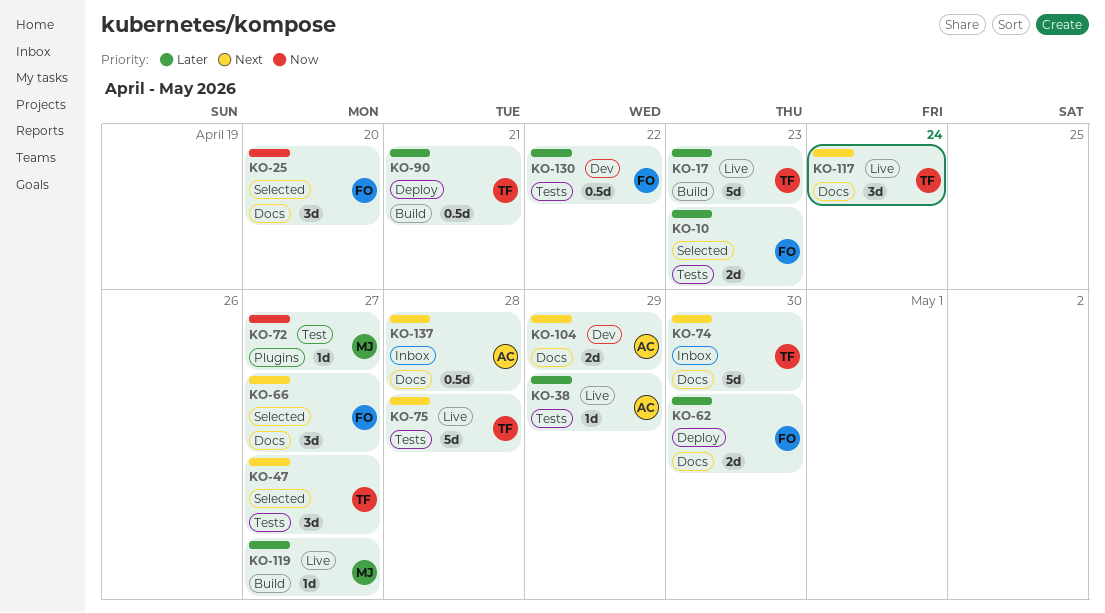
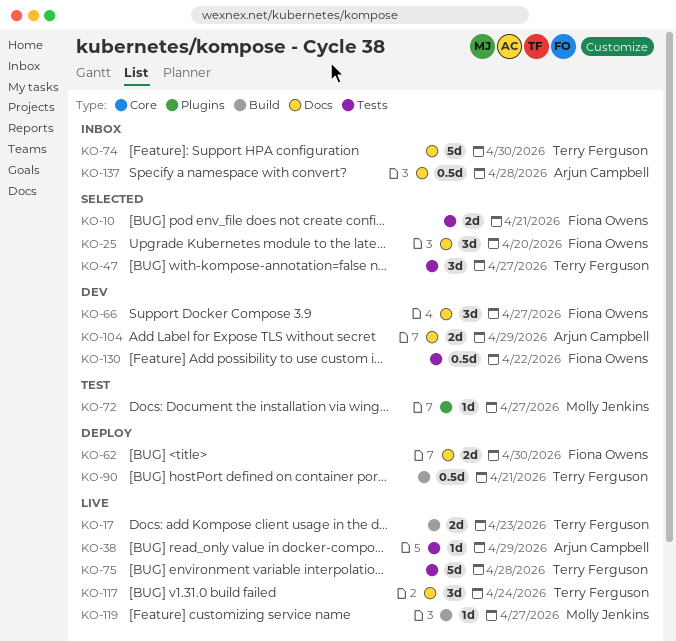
KO-10, due: Apr 23 -> Apr 21
KO-17, estimate: 5d -> 2d
KO-66, status: Selected -> Dev

